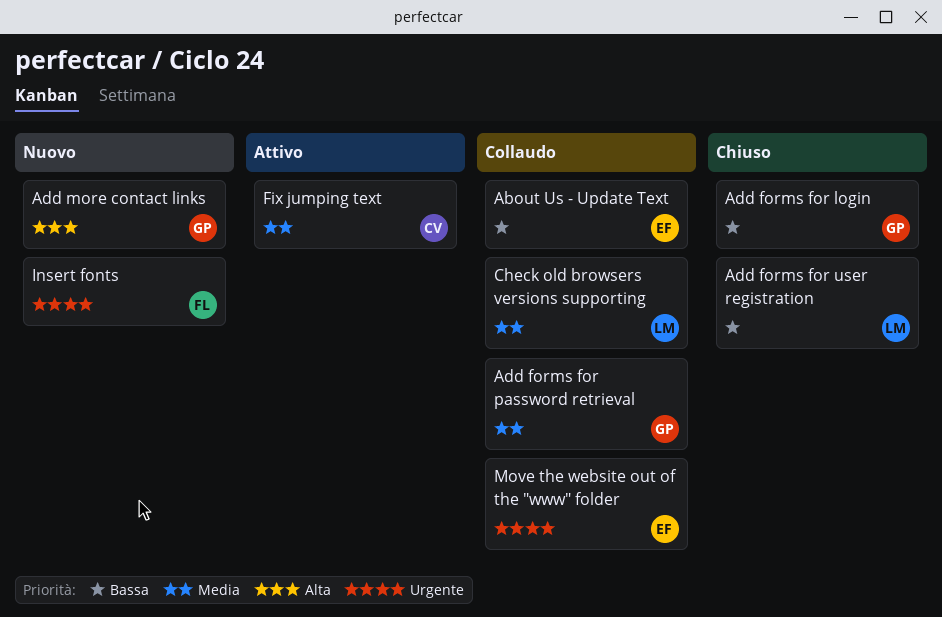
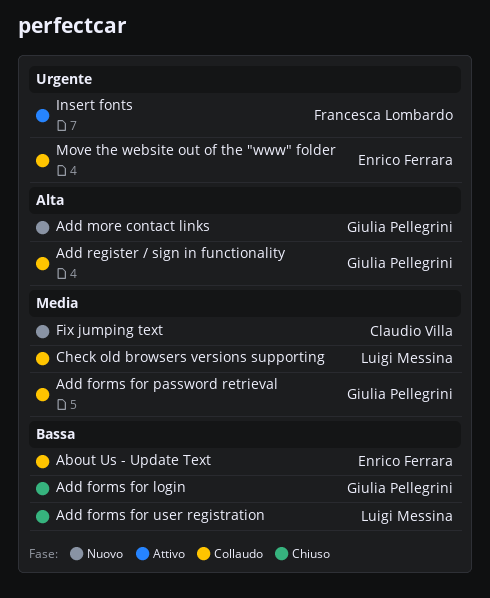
Add register / sign in functionality: none -> present
Fix jumping text, status: Attivo -> Nuovo
Insert fonts, status: Nuovo -> Attivo

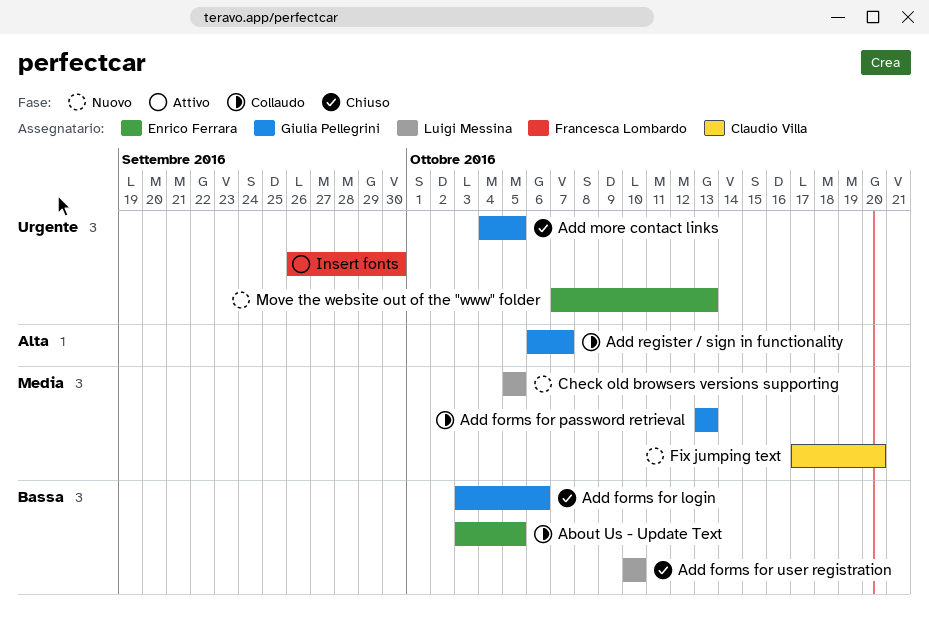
Add more contact links, status: Nuovo -> Chiuso
Add more contact links, priority: Alta -> Urgente
Check old browsers versions supporting, status: Collaudo -> Nuovo
Move the website out of the "www" folder, status: Collaudo -> Nuovo

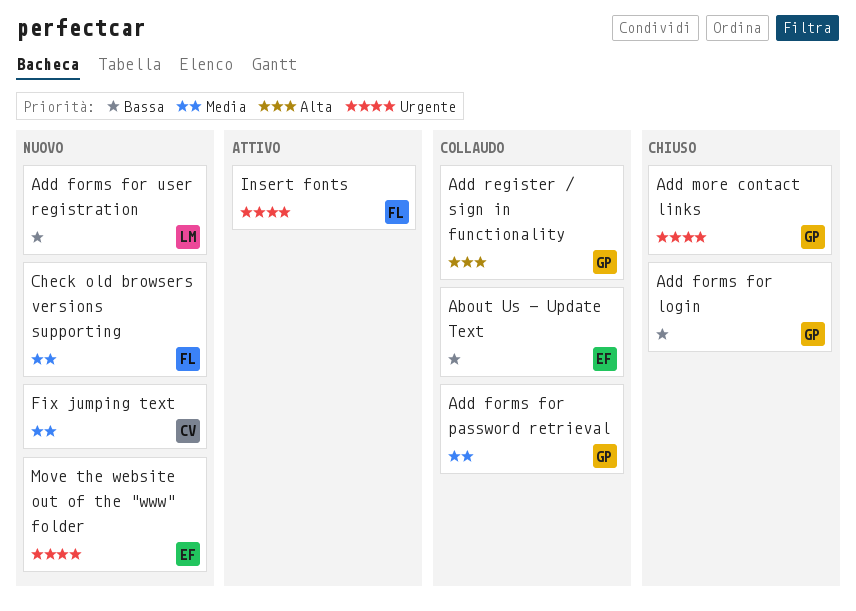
Add forms for user registration, status: Chiuso -> Nuovo
Check old browsers versions supporting, owner: Luigi Messina -> Francesca Lombardo

